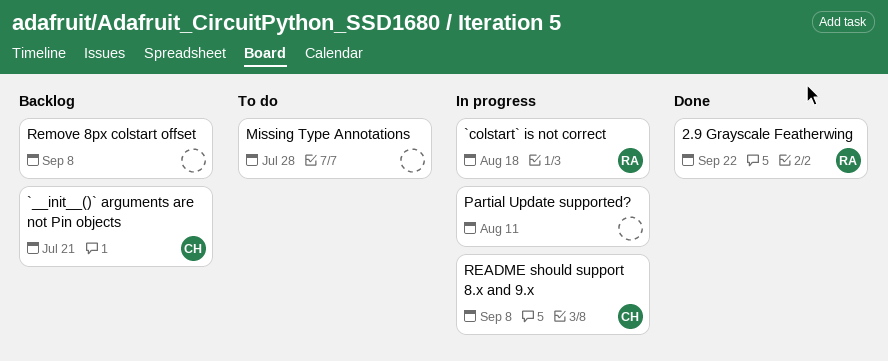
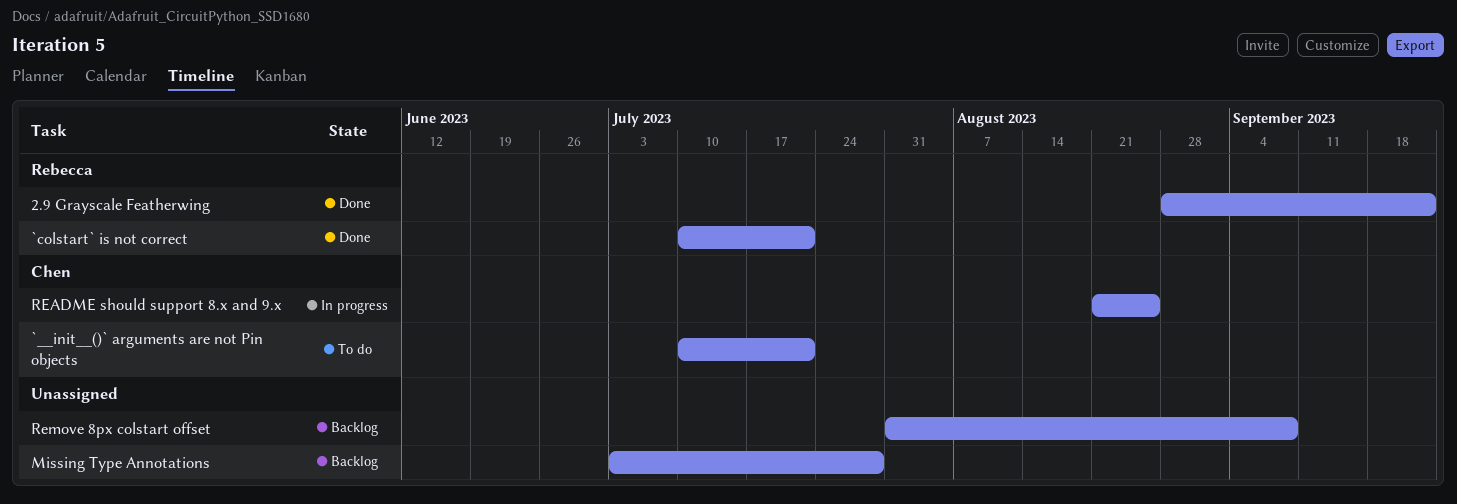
`__init__()` arguments are not Pin objects, status: Backlog -> To do
`colstart` is not correct, status: In progress -> Done
`colstart` is not correct, due: Aug 18 -> Jul 21
Missing Type Annotations, status: To do -> Backlog
Partial Update supported?: present -> none
README should support 8.x and 9.x, due: Sep 8 -> Aug 25

